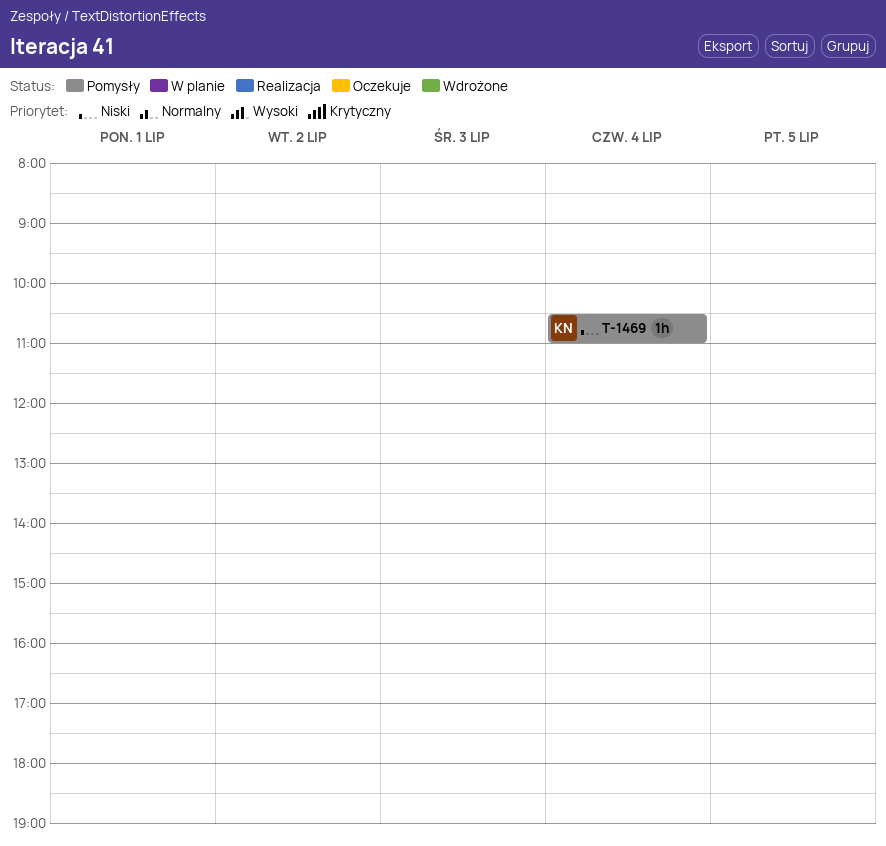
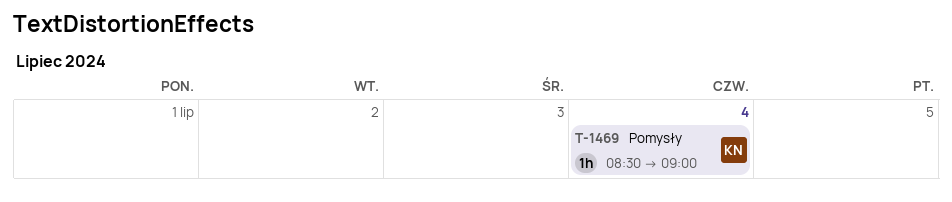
T-1469, begins: 10:30 -> 08:30
T-1469, ends: 11:00 -> 09:00

